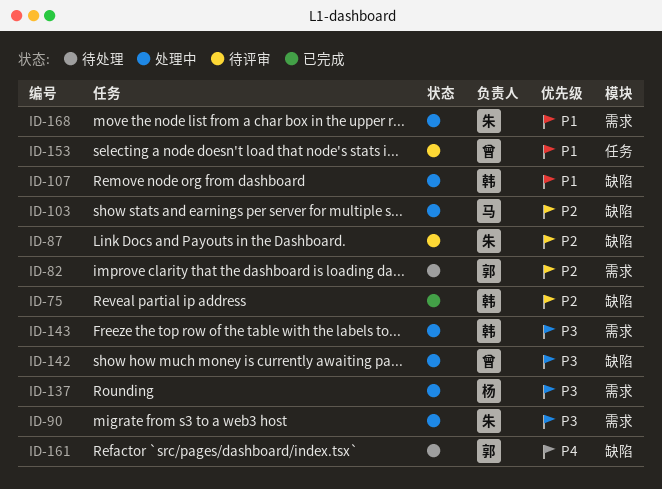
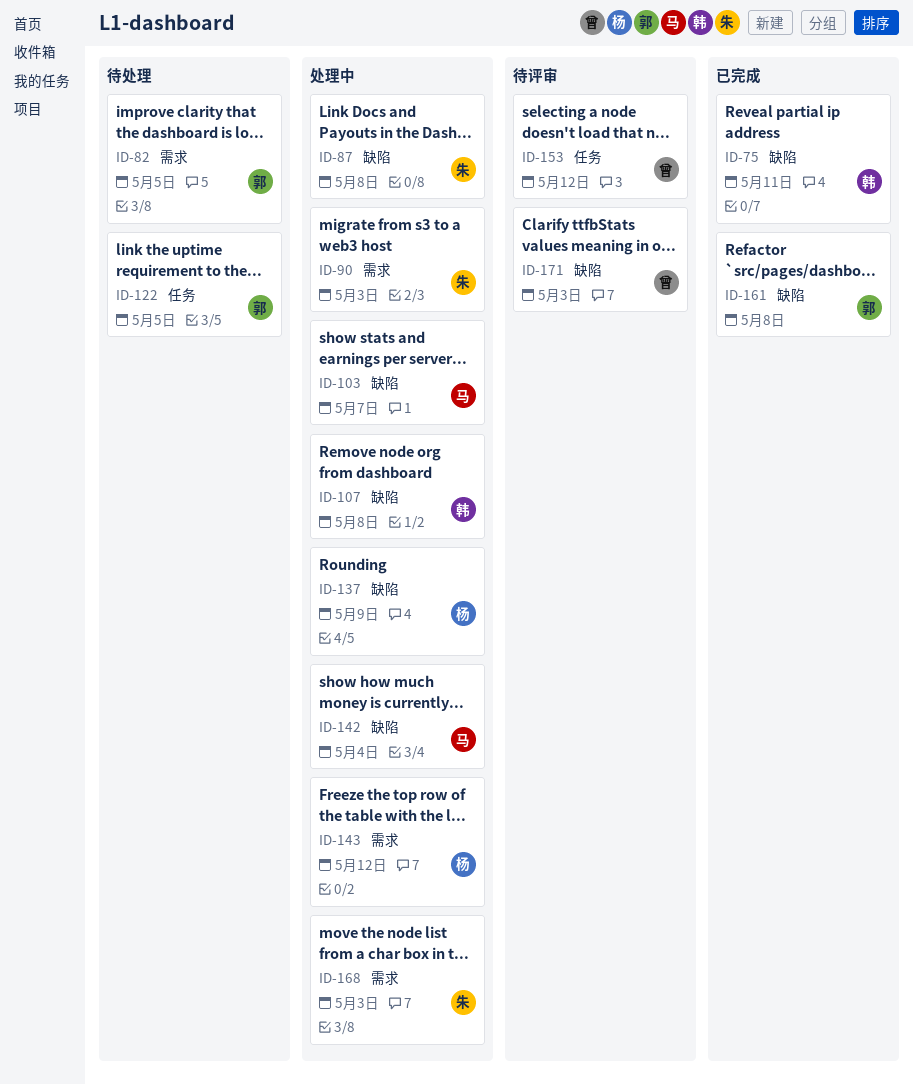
ID-87, status: 待评审 -> 处理中
ID-122: none -> present
ID-137, label: 需求 -> 缺陷
ID-142, owner: 曾 -> 马
ID-143, owner: 韩 -> 杨
ID-161, status: 待处理 -> 已完成
ID-171: none -> present

